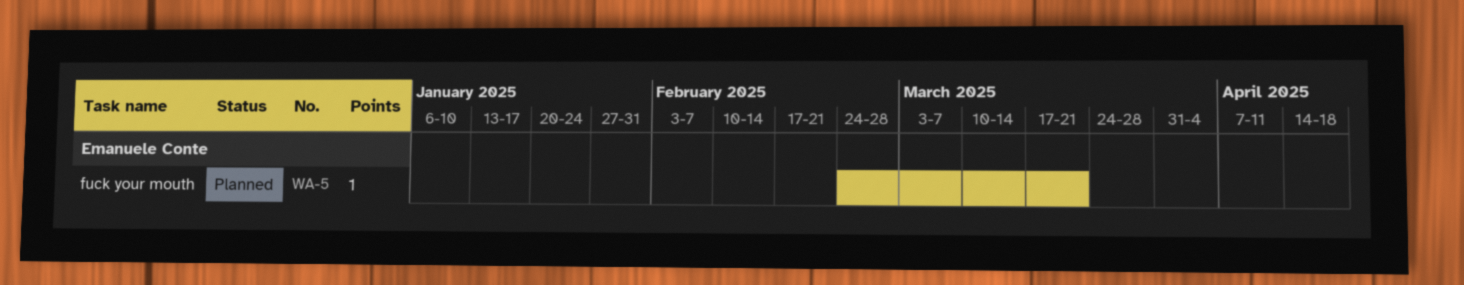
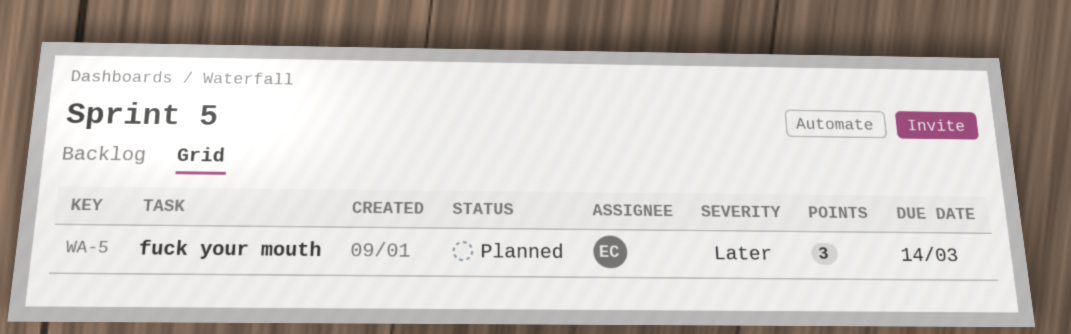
WA-5, estimate: 1 -> 3
WA-5, due: Mar 21 -> Mar 14

